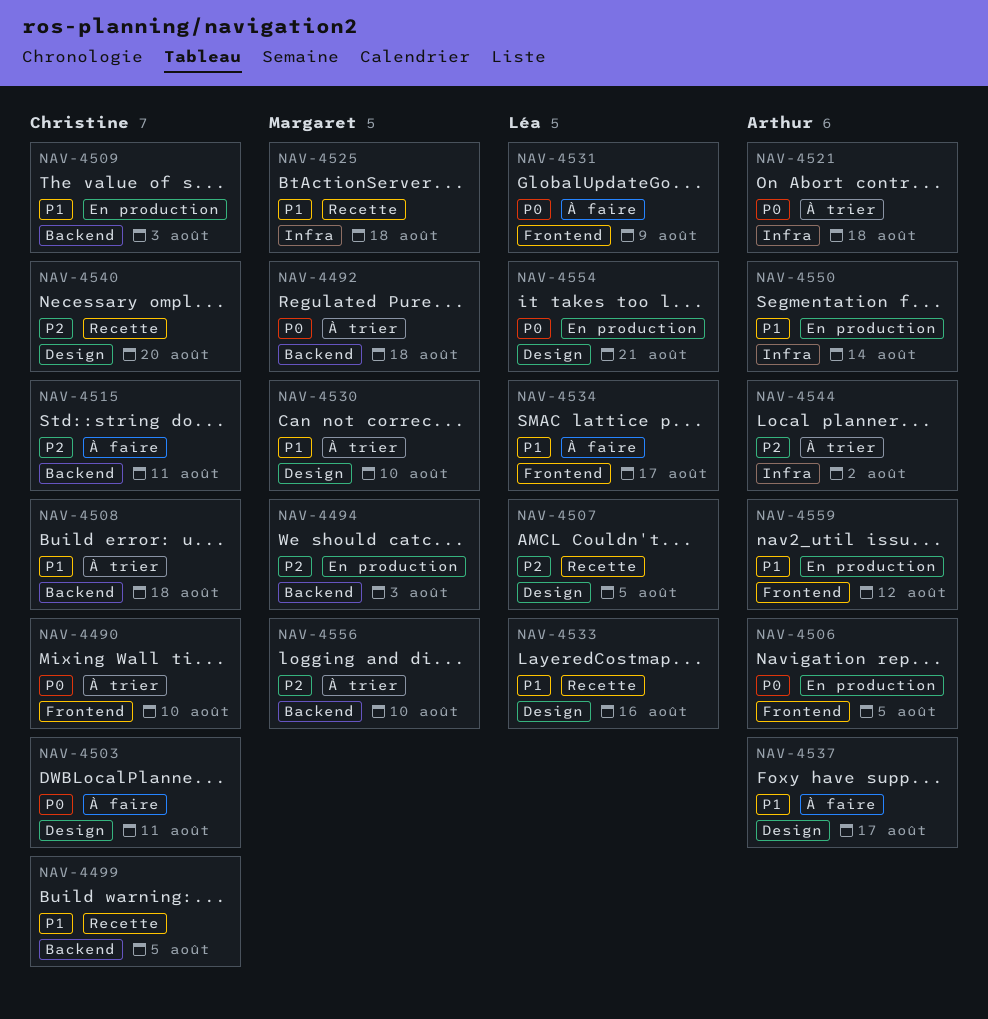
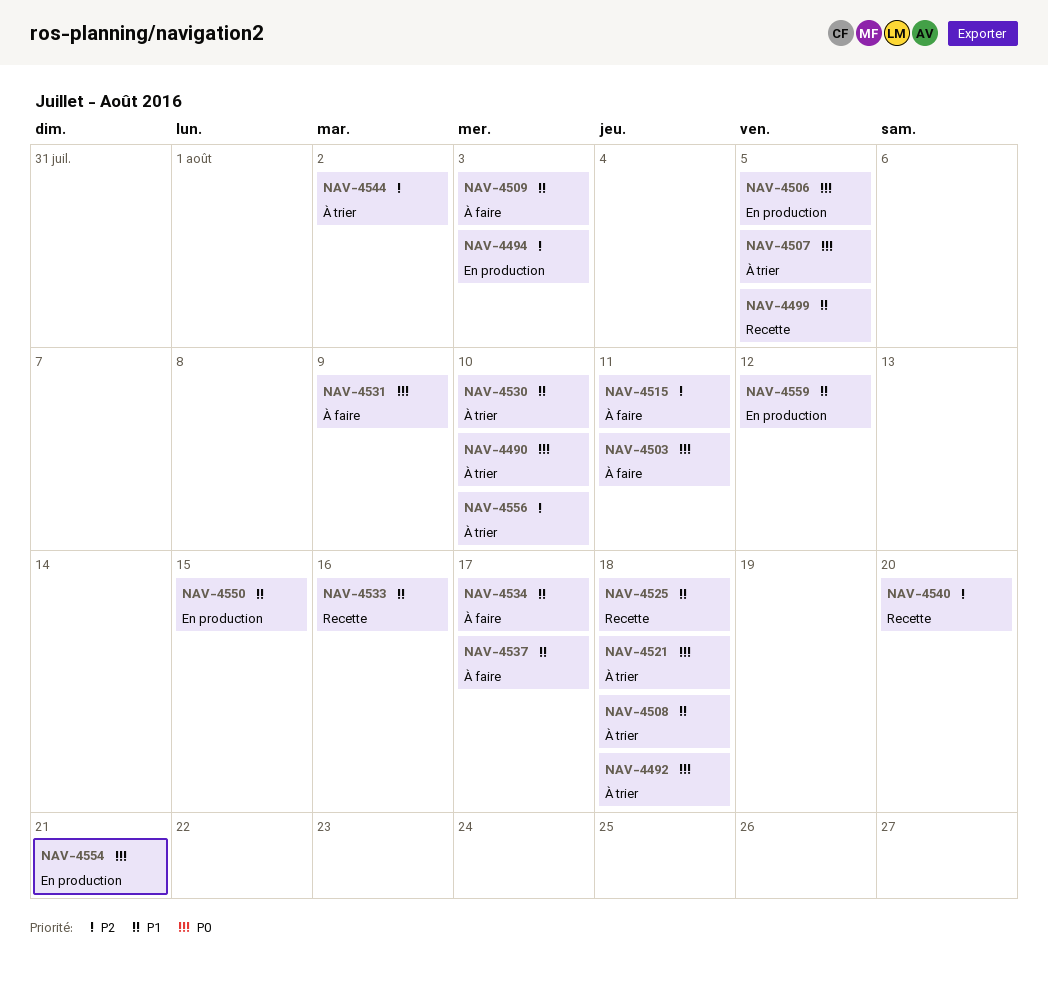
NAV-4507, status: Recette -> À trier
NAV-4507, priority: P2 -> P0
NAV-4509, status: En production -> À faire
NAV-4550, due: Aug 14 -> Aug 15

